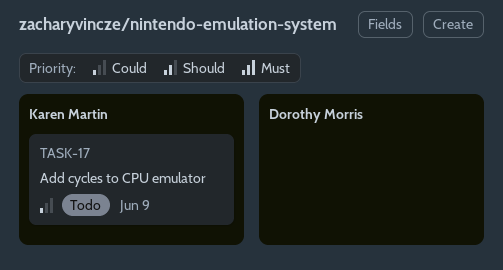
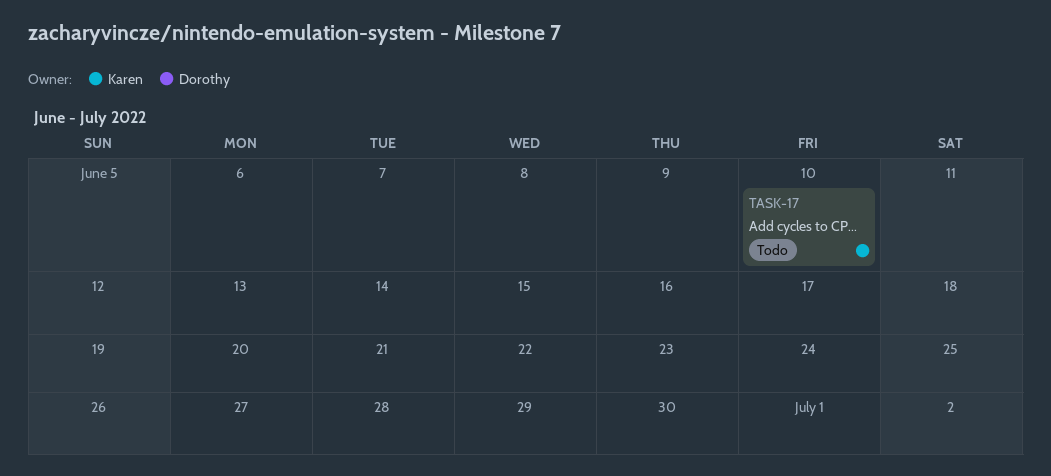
TASK-17, due: Jun 9 -> Jun 10

